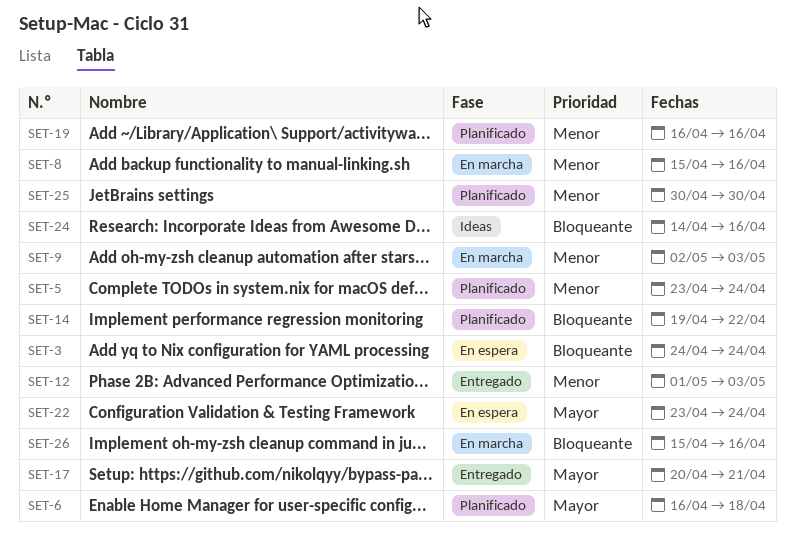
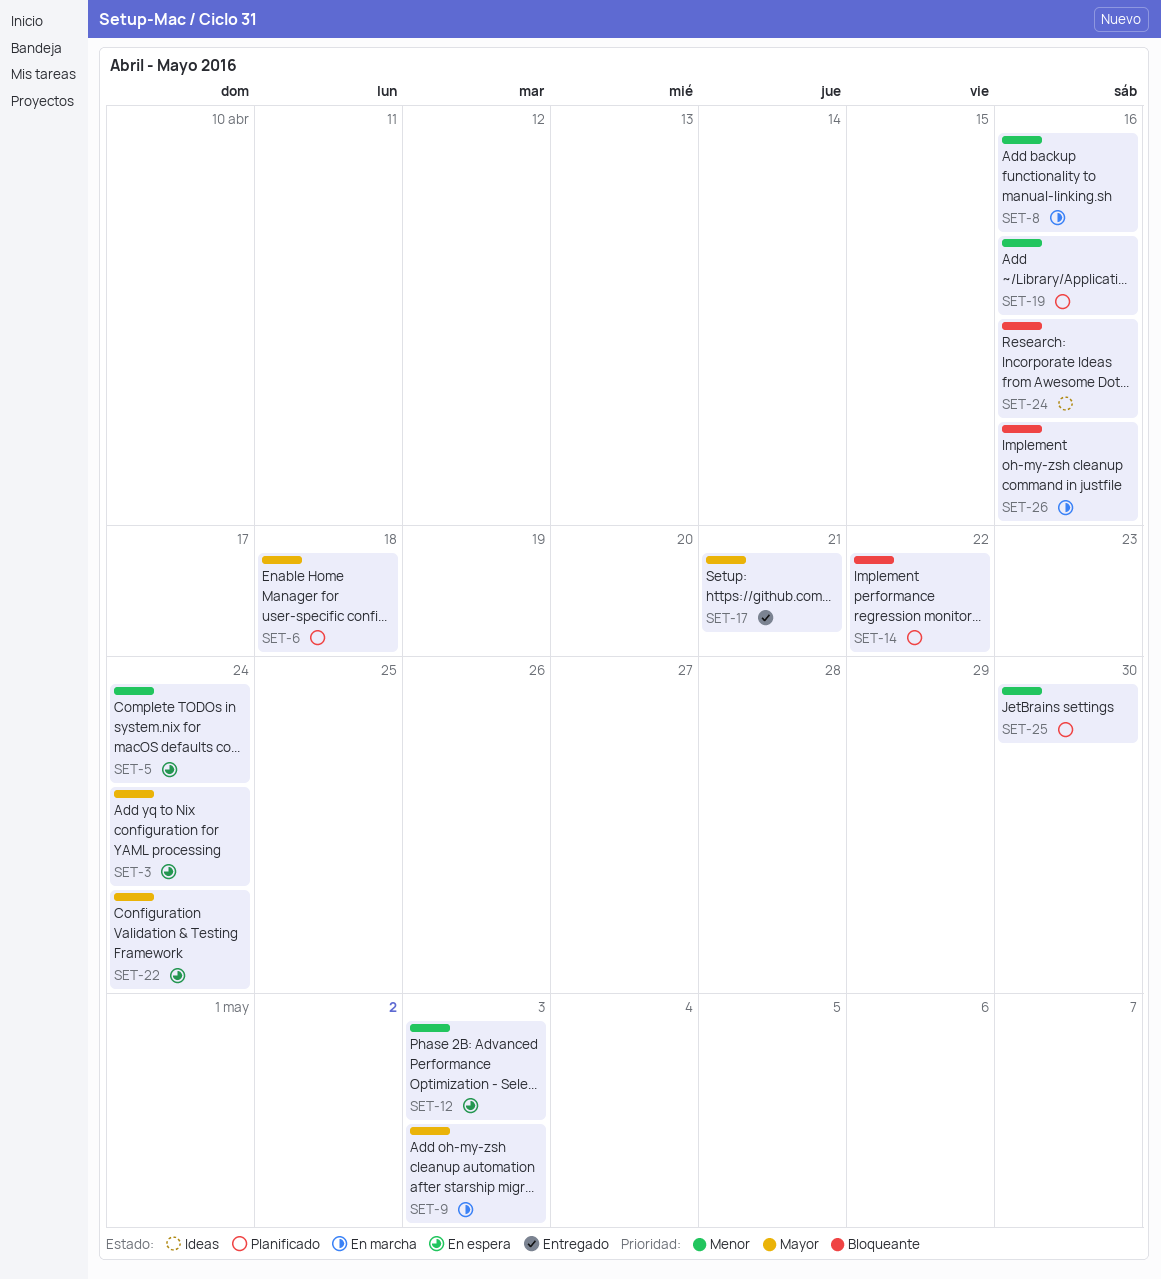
SET-3, priority: Bloqueante -> Mayor
SET-5, status: Planificado -> En espera
SET-9, priority: Menor -> Mayor
SET-12, status: Entregado -> En espera

